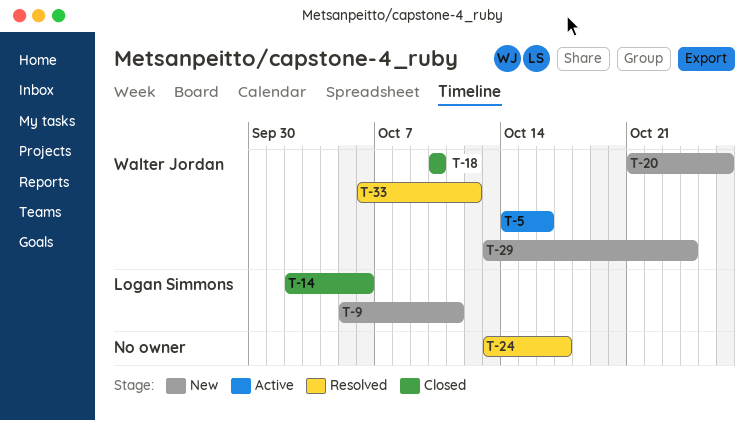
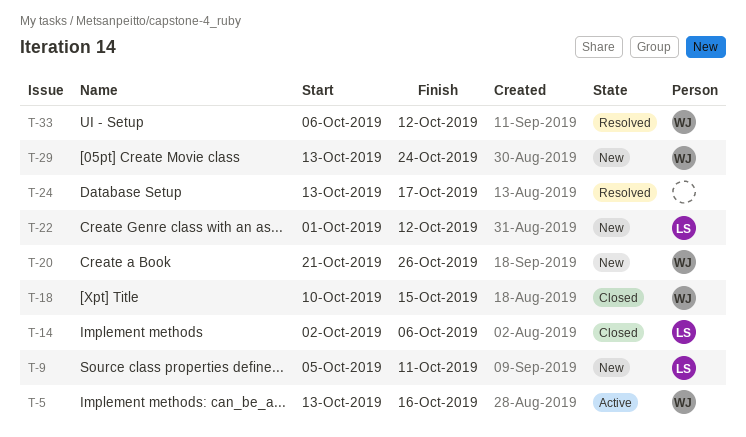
T-5, start: Oct 14 -> Oct 13
T-18, due: Oct 10 -> Oct 15
T-22: none -> present

